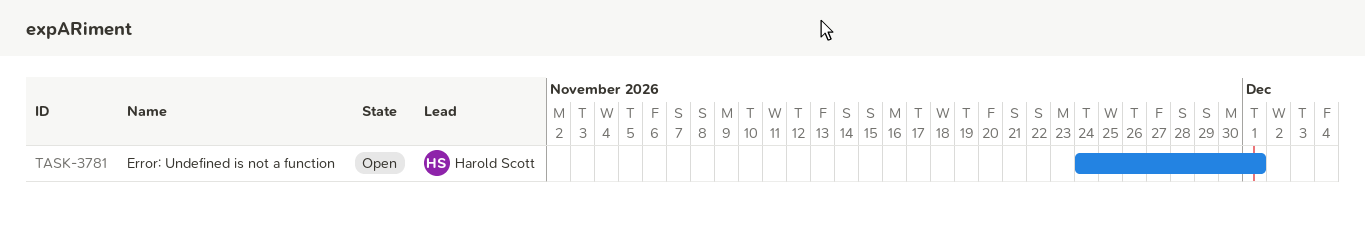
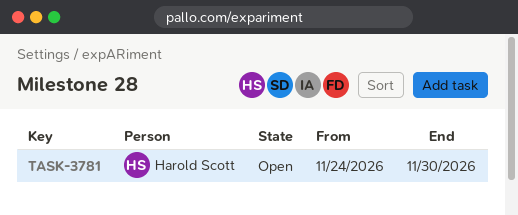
TASK-3781, due: Dec 1 -> Nov 30

